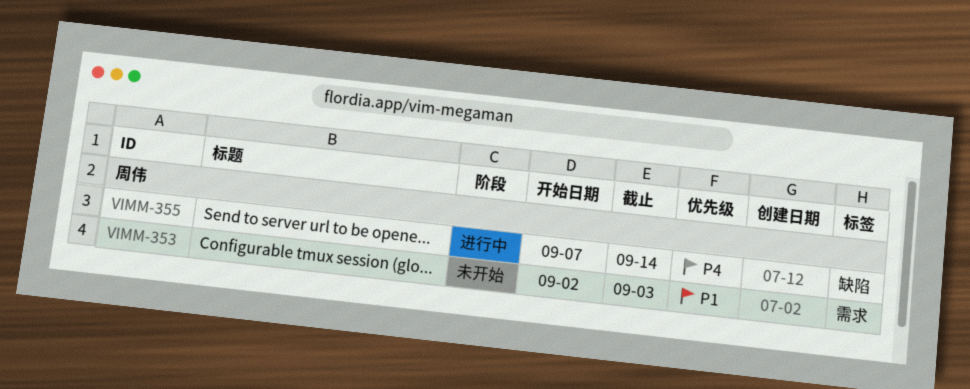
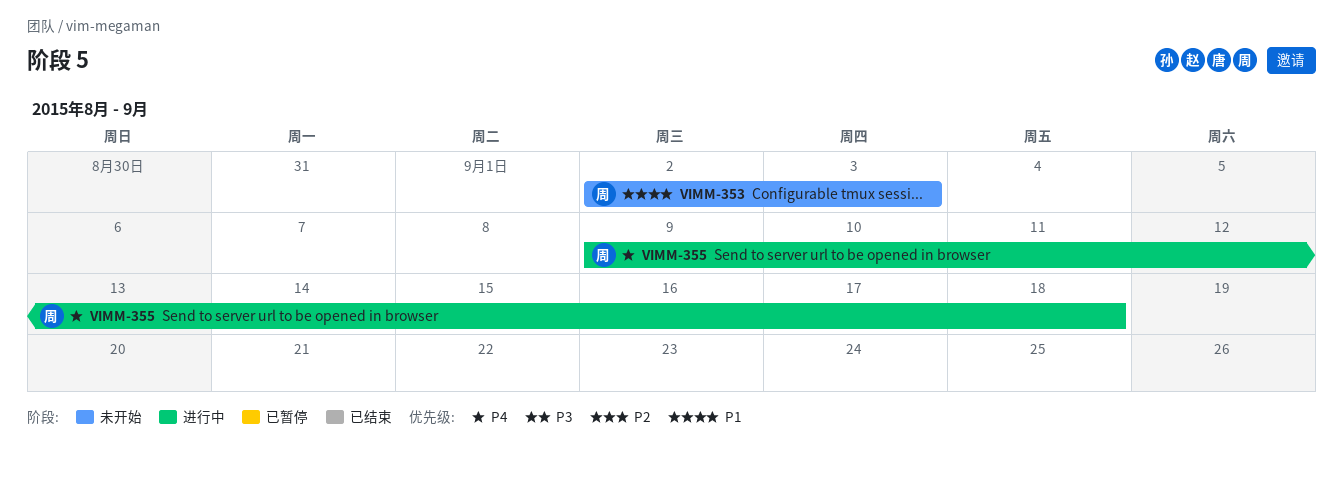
VIMM-355, start: Sep 7 -> Sep 9
VIMM-355, due: Sep 14 -> Sep 18

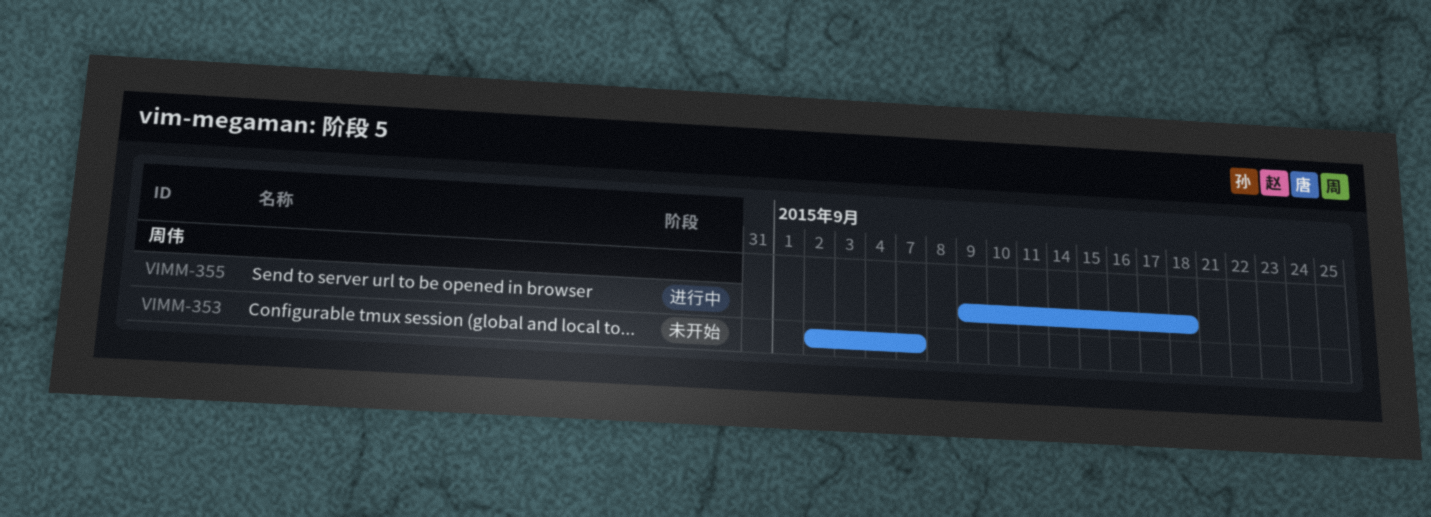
VIMM-353, due: Sep 3 -> Sep 7

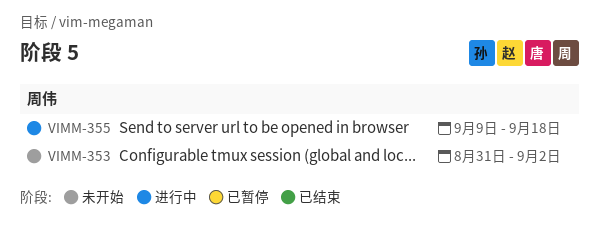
VIMM-353, start: Sep 2 -> Aug 31
VIMM-353, due: Sep 7 -> Sep 2

